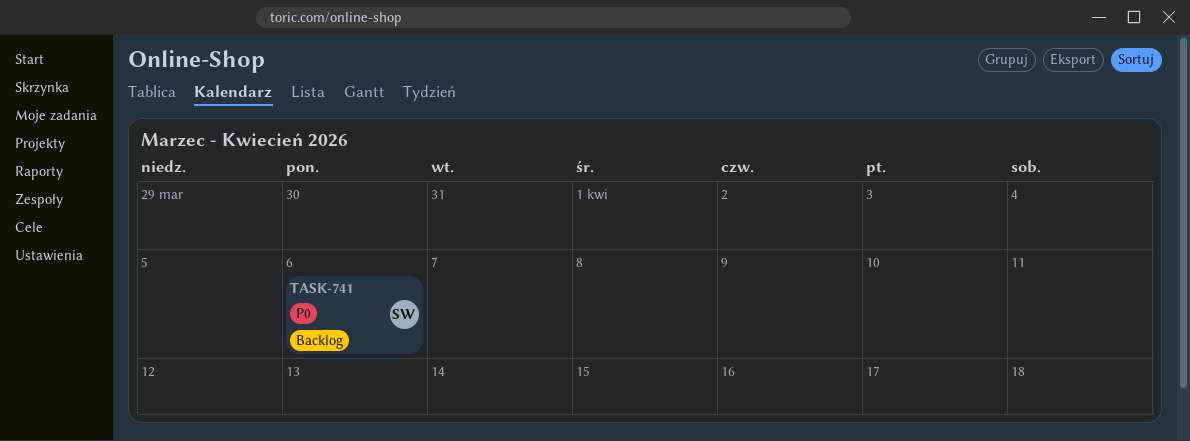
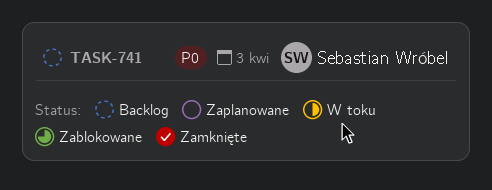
TASK-741, due: Apr 6 -> Apr 3

